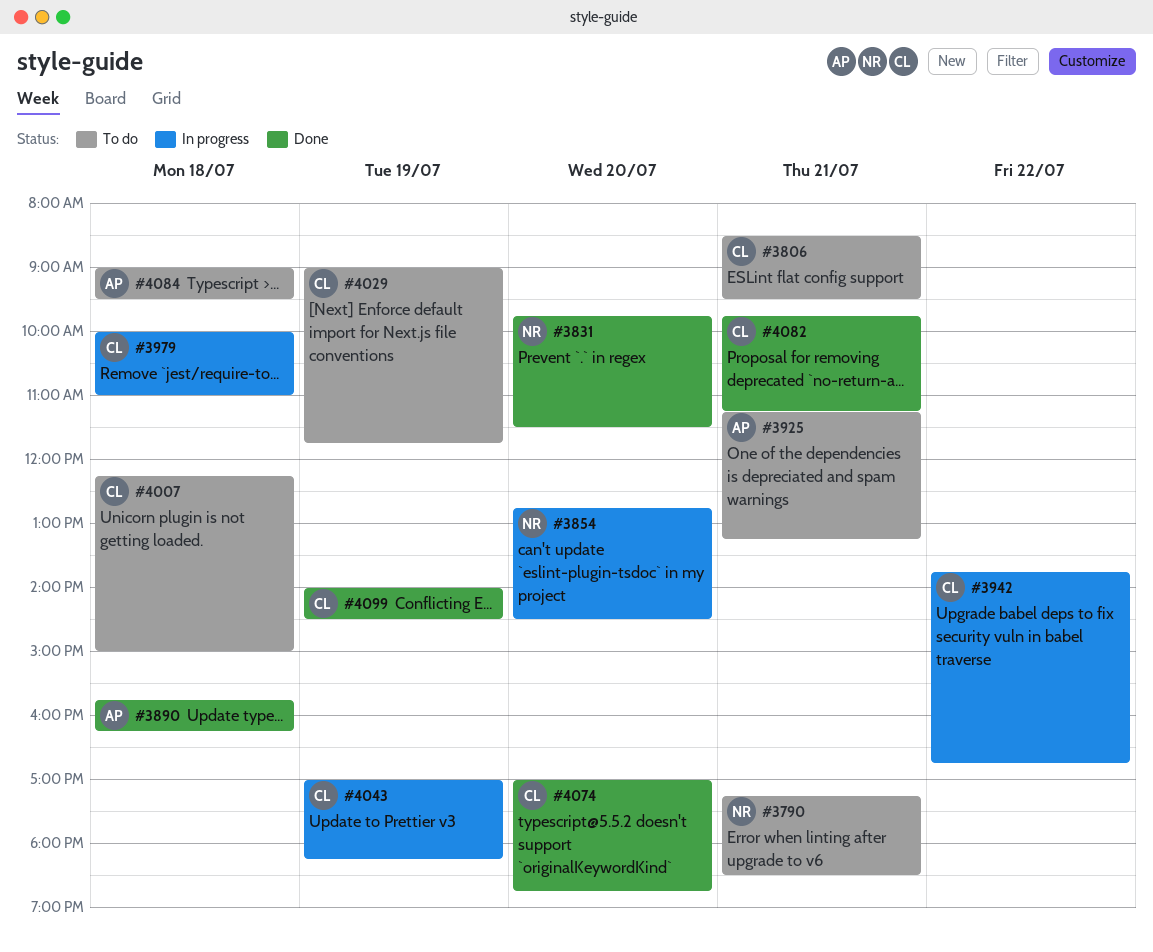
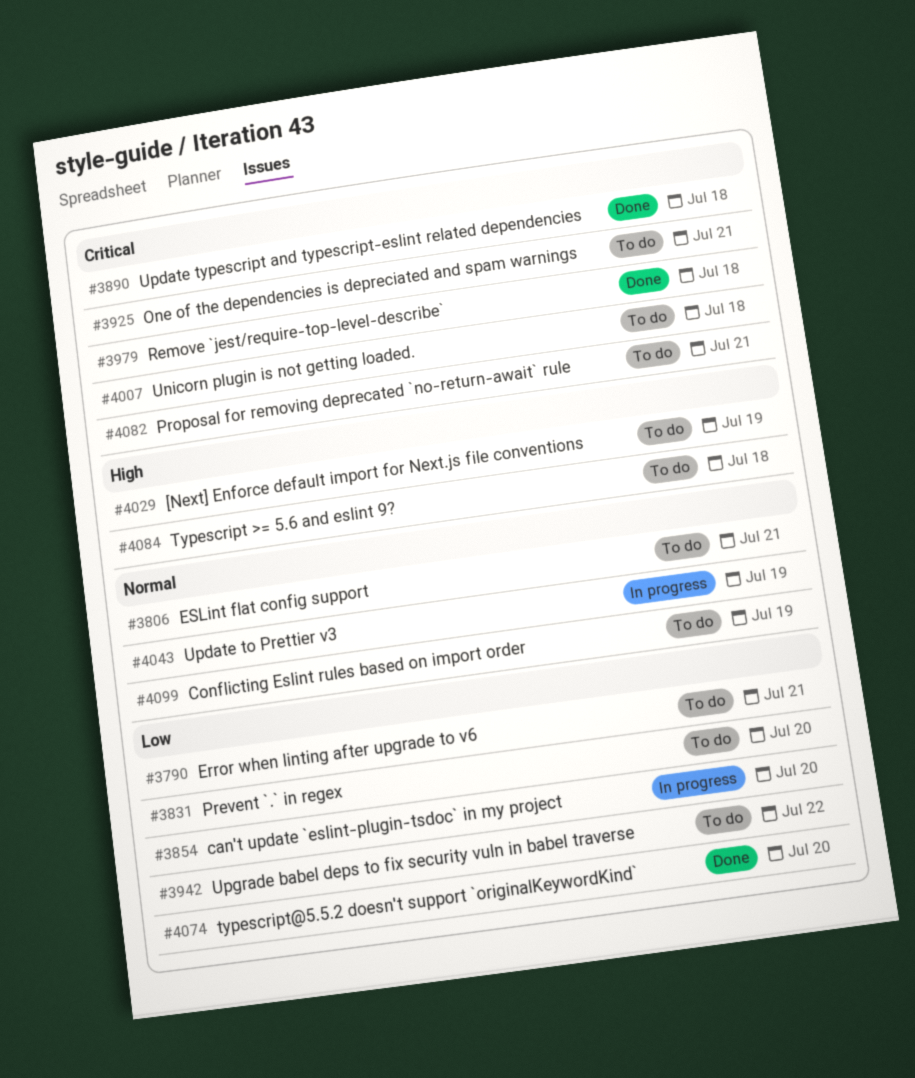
#3831, status: Done -> To do
#3942, status: In progress -> To do
#3979, status: In progress -> Done
#4082, status: Done -> To do
#4099, status: Done -> To do

